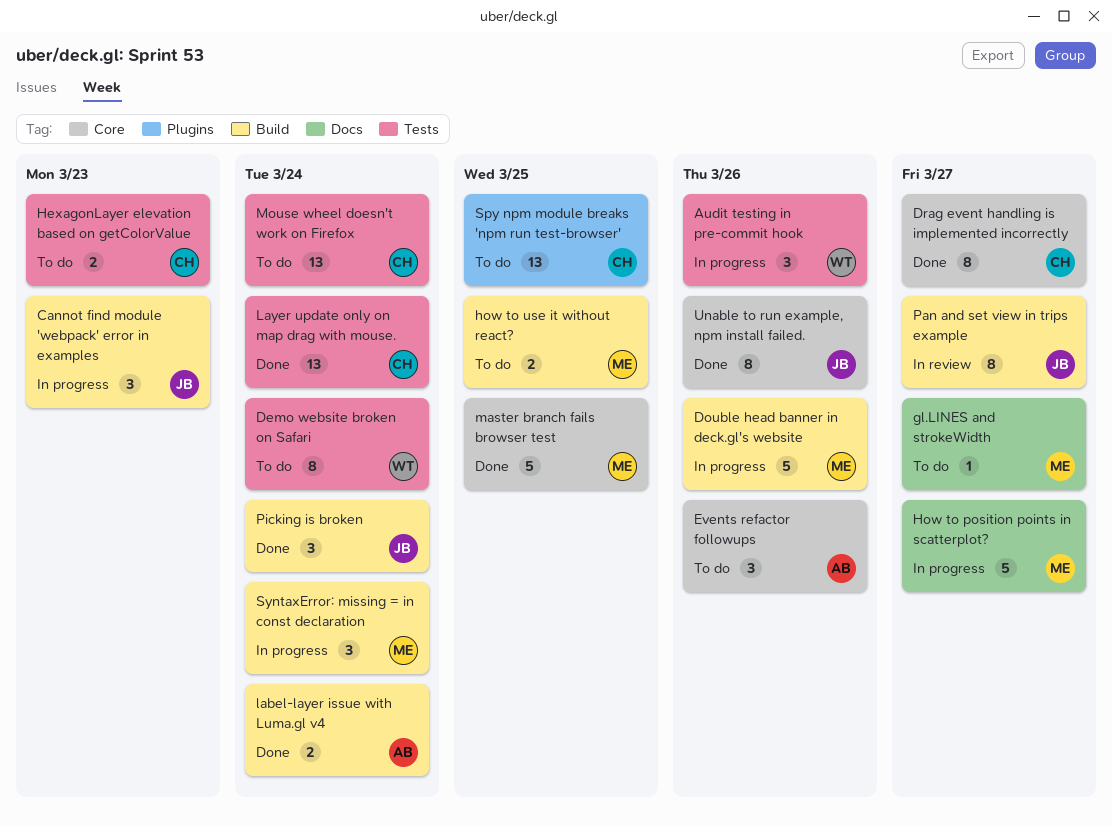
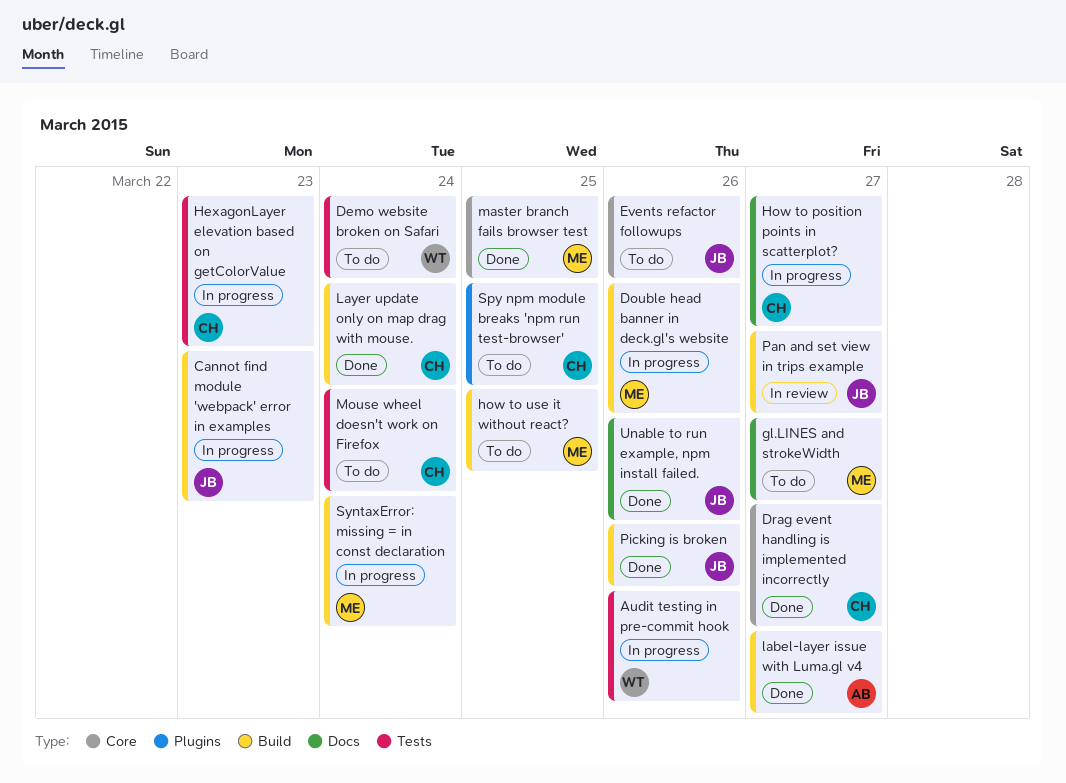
Events refactor followups, owner: AB -> JB
HexagonLayer elevation based on getColorValue, status: To do -> In progress
How to position points in scatterplot?, owner: ME -> CH
label-layer issue with Luma.gl v4, due: Mar 24 -> Mar 27
Layer update only on map drag with mouse., label: Tests -> Build
Picking is broken, due: Mar 24 -> Mar 26
Unable to run example, npm install failed., label: Core -> Docs

